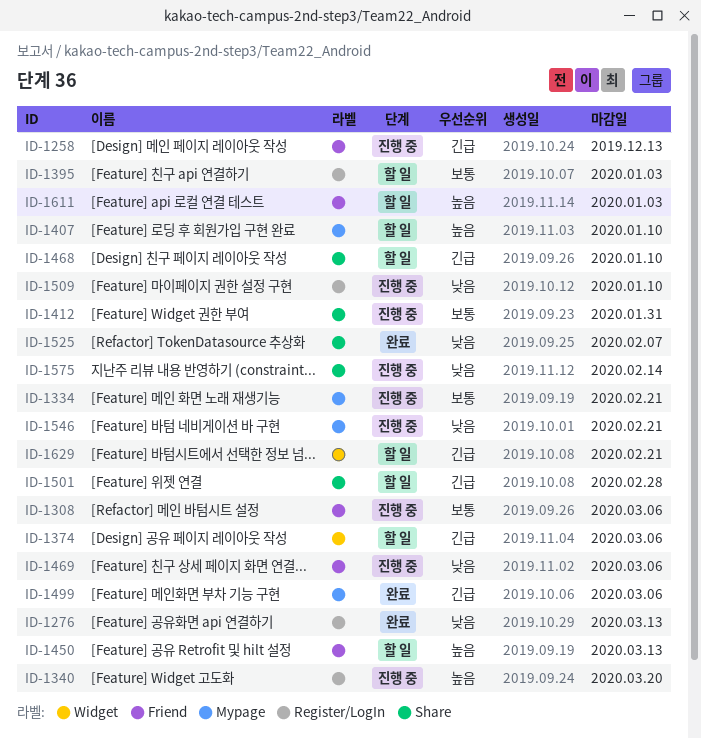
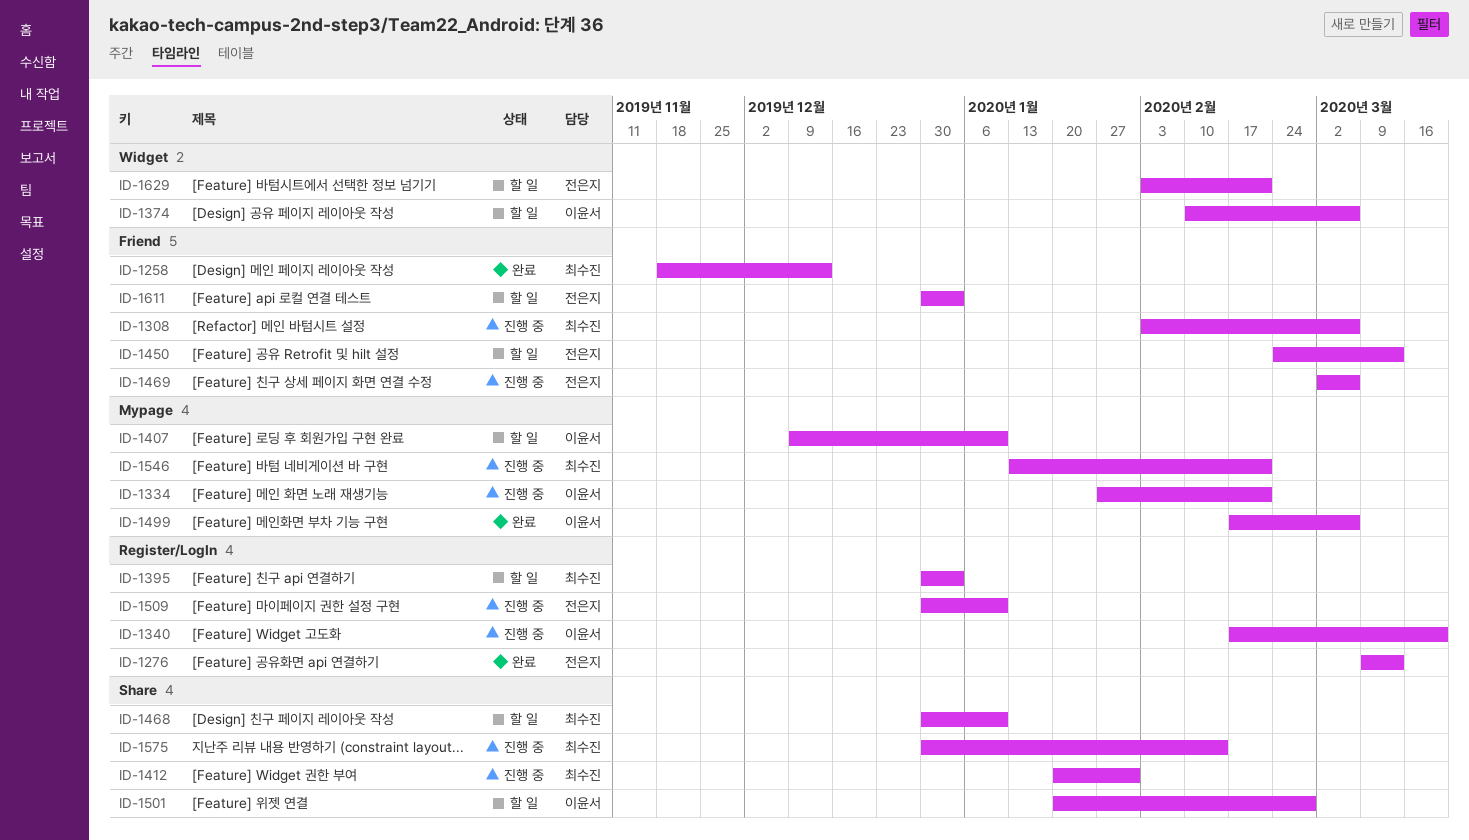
ID-1258, status: 진행 중 -> 완료
ID-1525: present -> none

